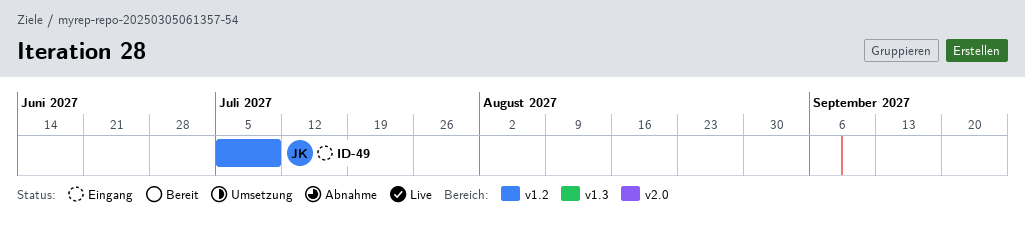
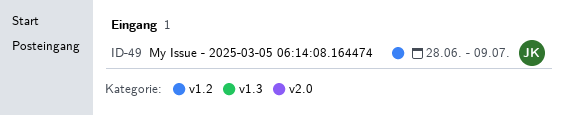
ID-49, start: Jul 5 -> Jun 28

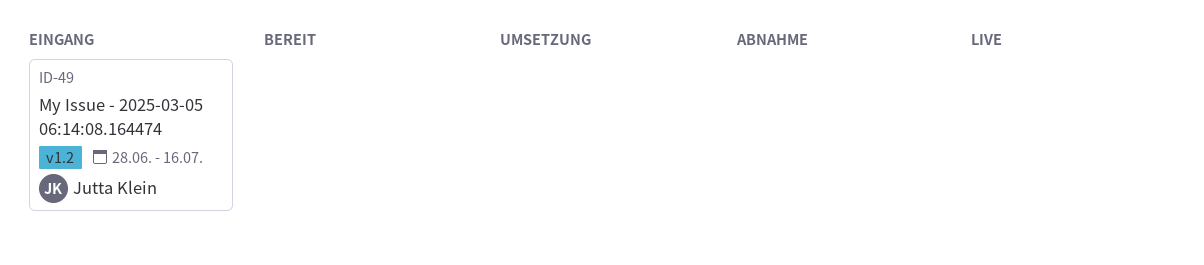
ID-49, due: Jul 9 -> Jul 16

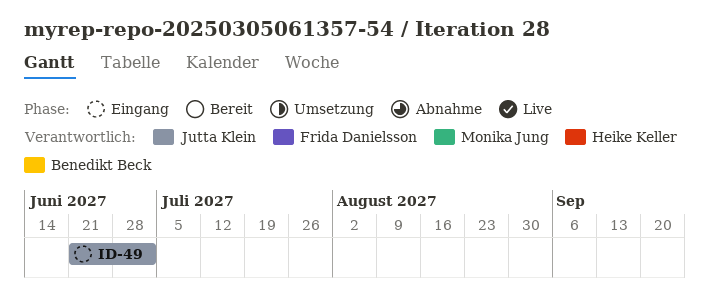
ID-49, start: Jun 28 -> Jun 21
ID-49, due: Jul 16 -> Jul 2

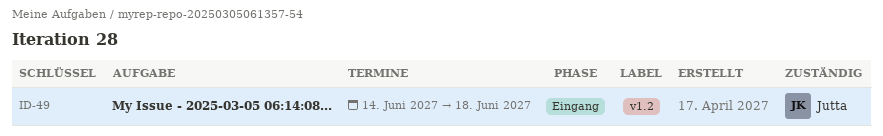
ID-49, start: Jun 21 -> Jun 14
ID-49, due: Jul 2 -> Jun 18

